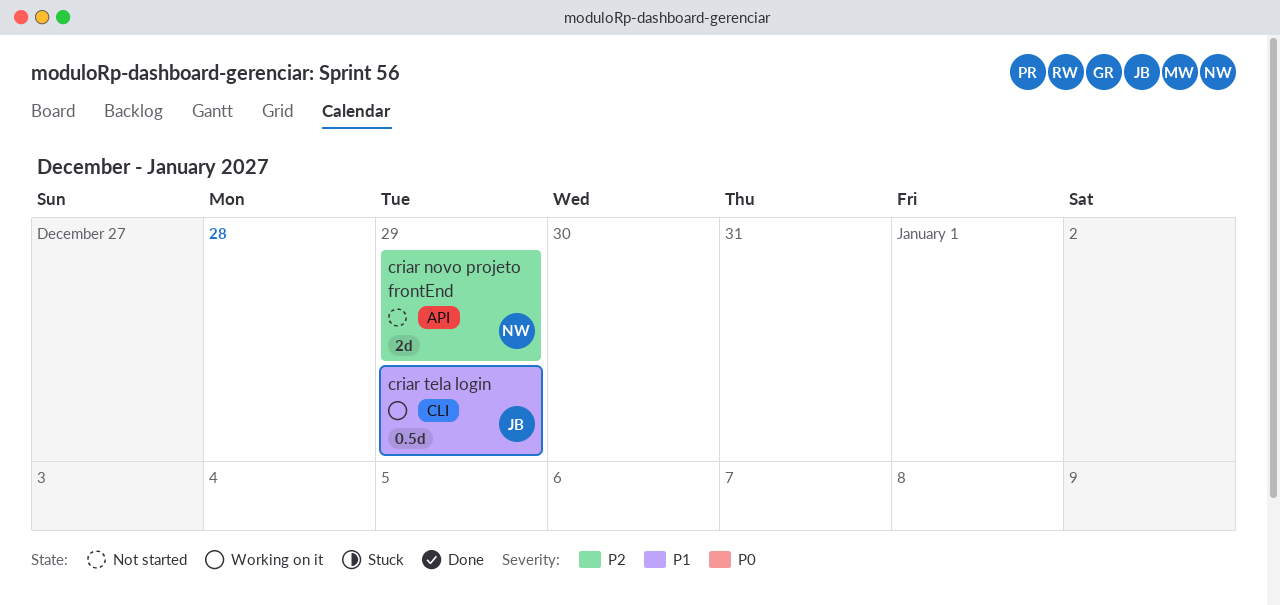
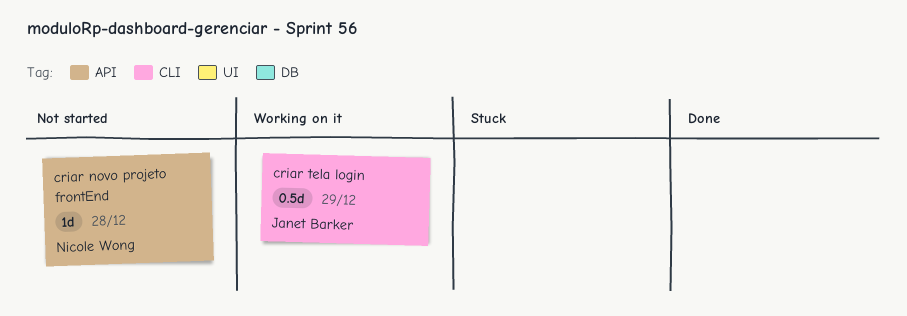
criar novo projeto frontEnd, estimate: 2d -> 1d
criar novo projeto frontEnd, due: Dec 29 -> Dec 28

